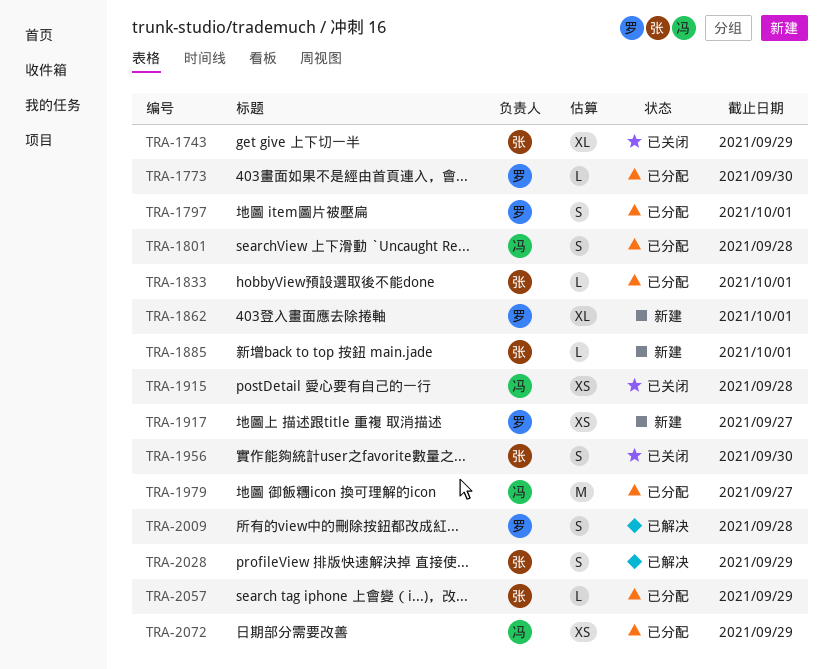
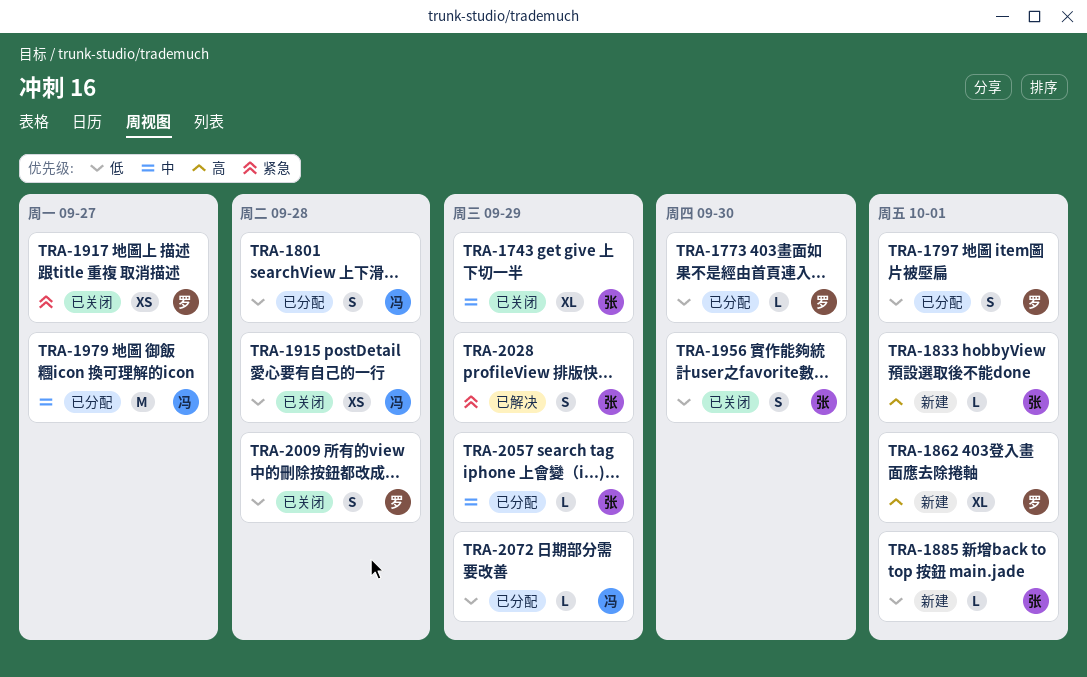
TRA-1833, status: 已分配 -> 新建
TRA-1917, status: 新建 -> 已关闭
TRA-2009, status: 已解决 -> 已关闭
TRA-2072, estimate: XS -> L

